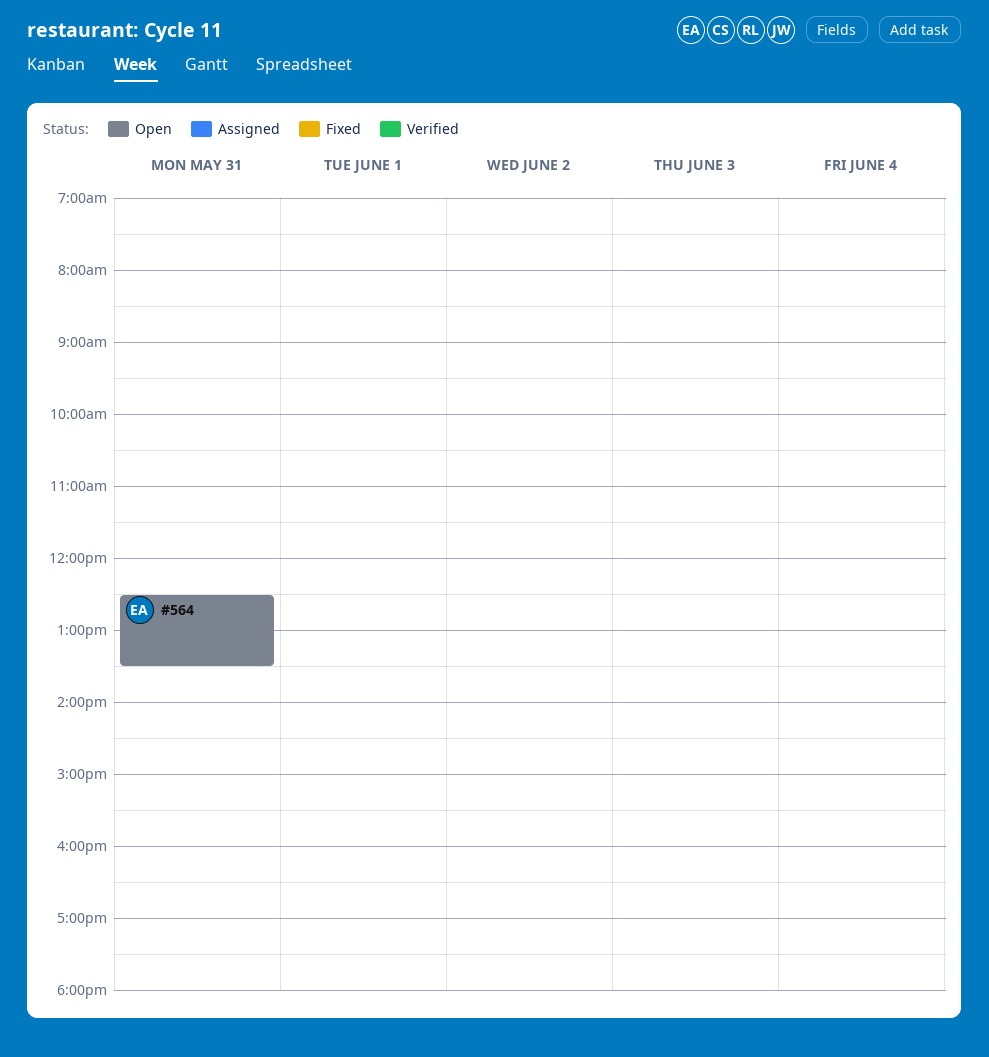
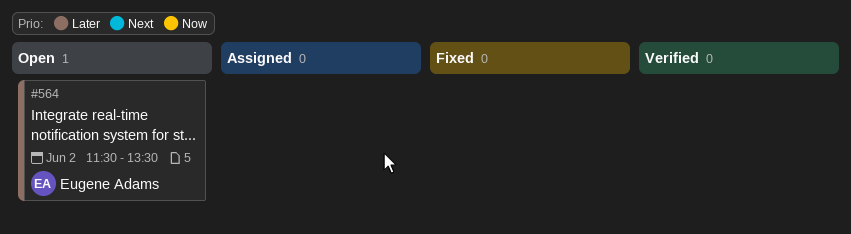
#564, day: May 31 -> Jun 2
#564, begins: 12:30 -> 11:30

